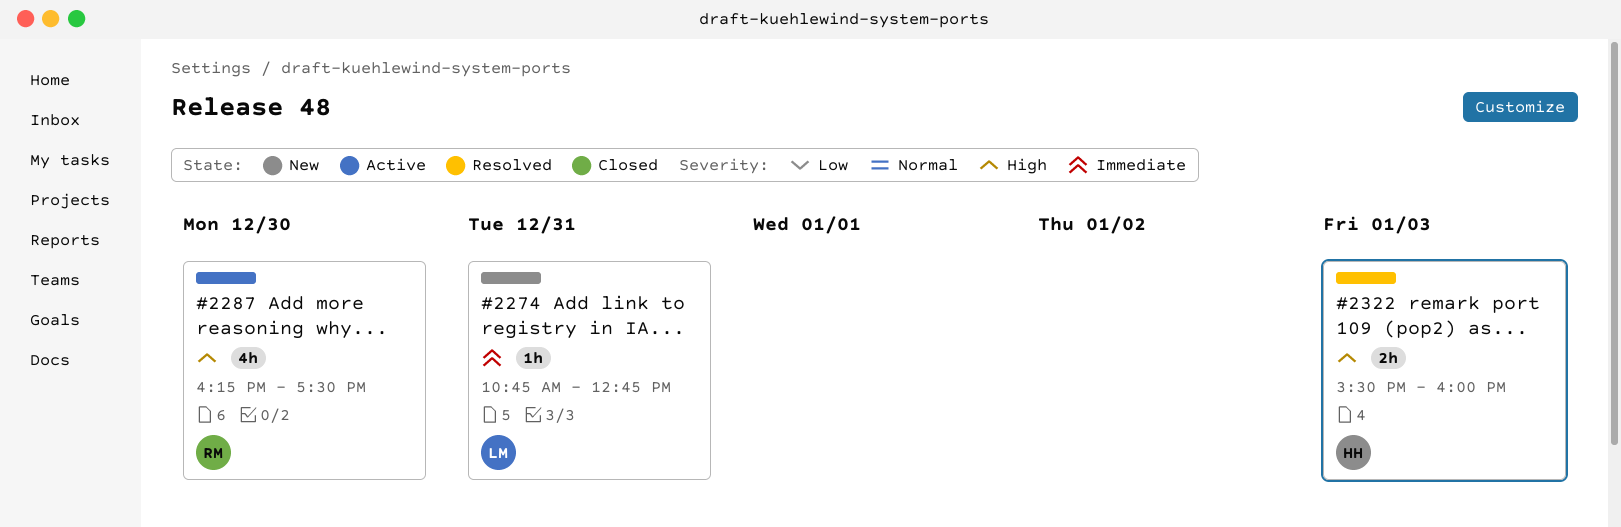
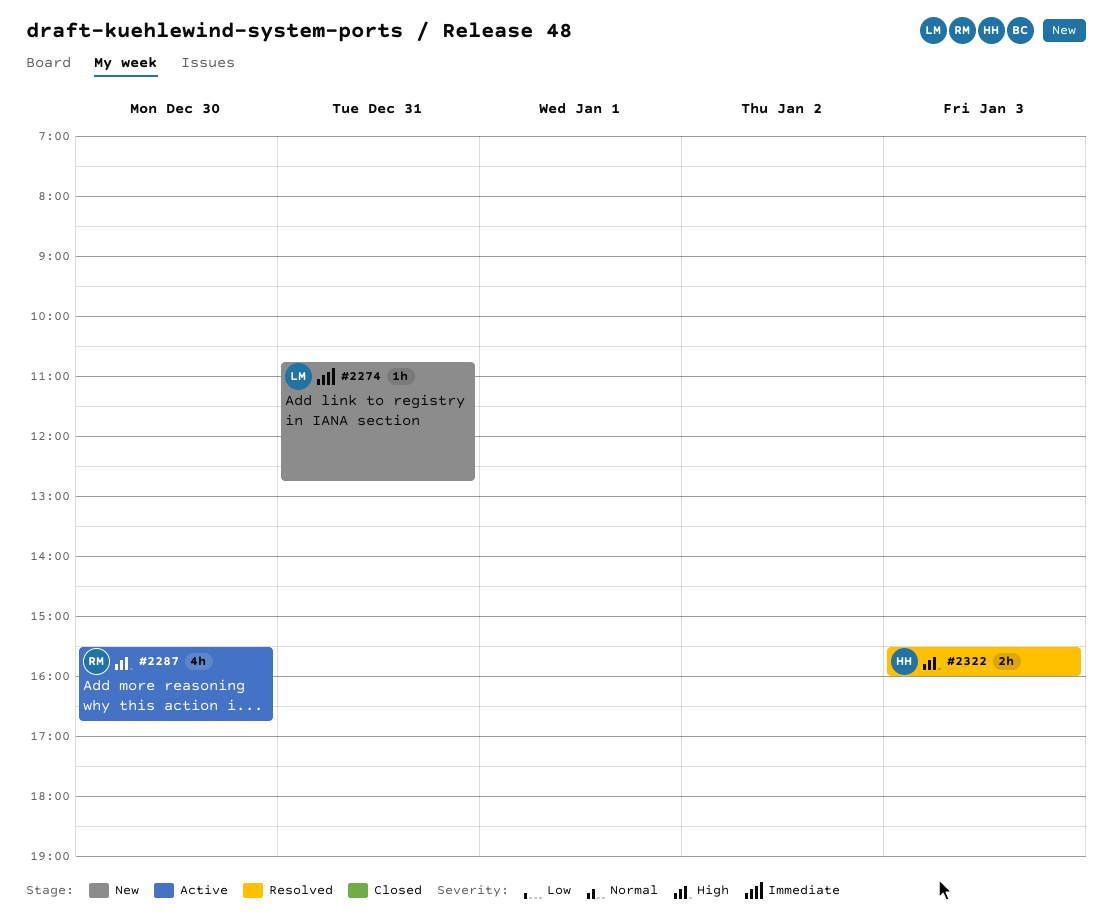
#2287, begins: 16:15 -> 15:30
#2287, ends: 17:30 -> 16:45

